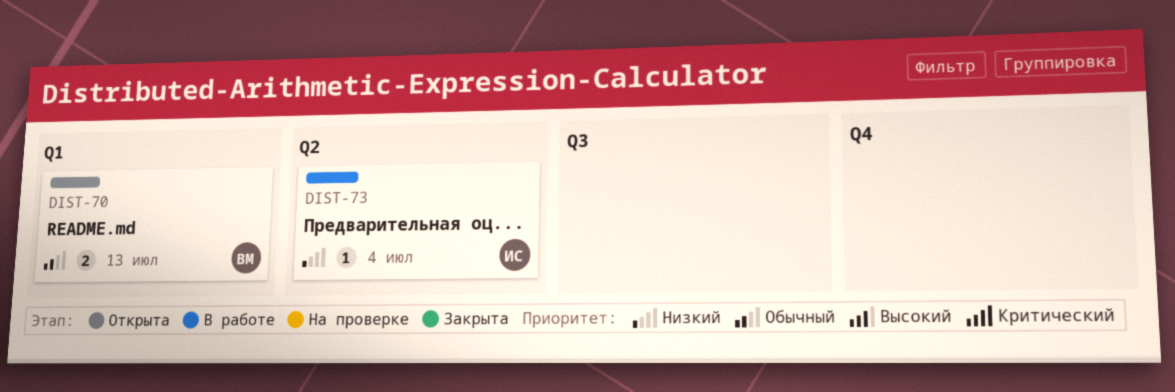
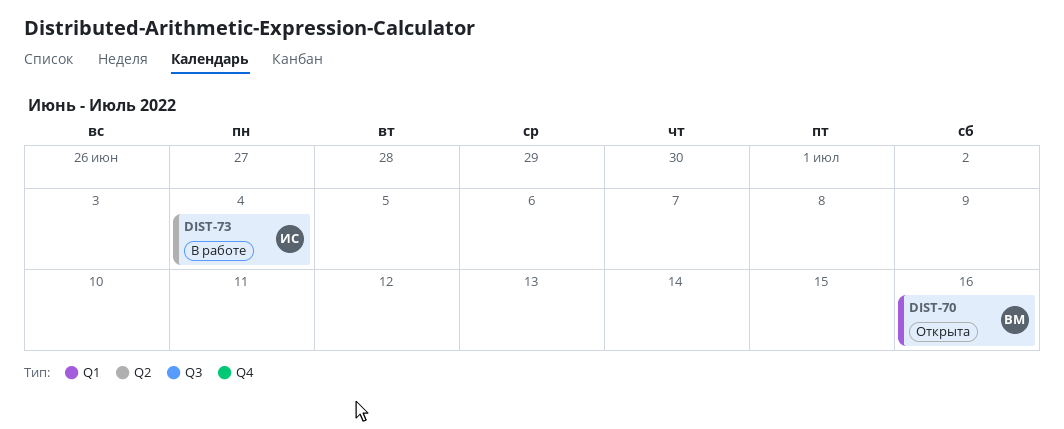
DIST-70, due: Jul 13 -> Jul 16

